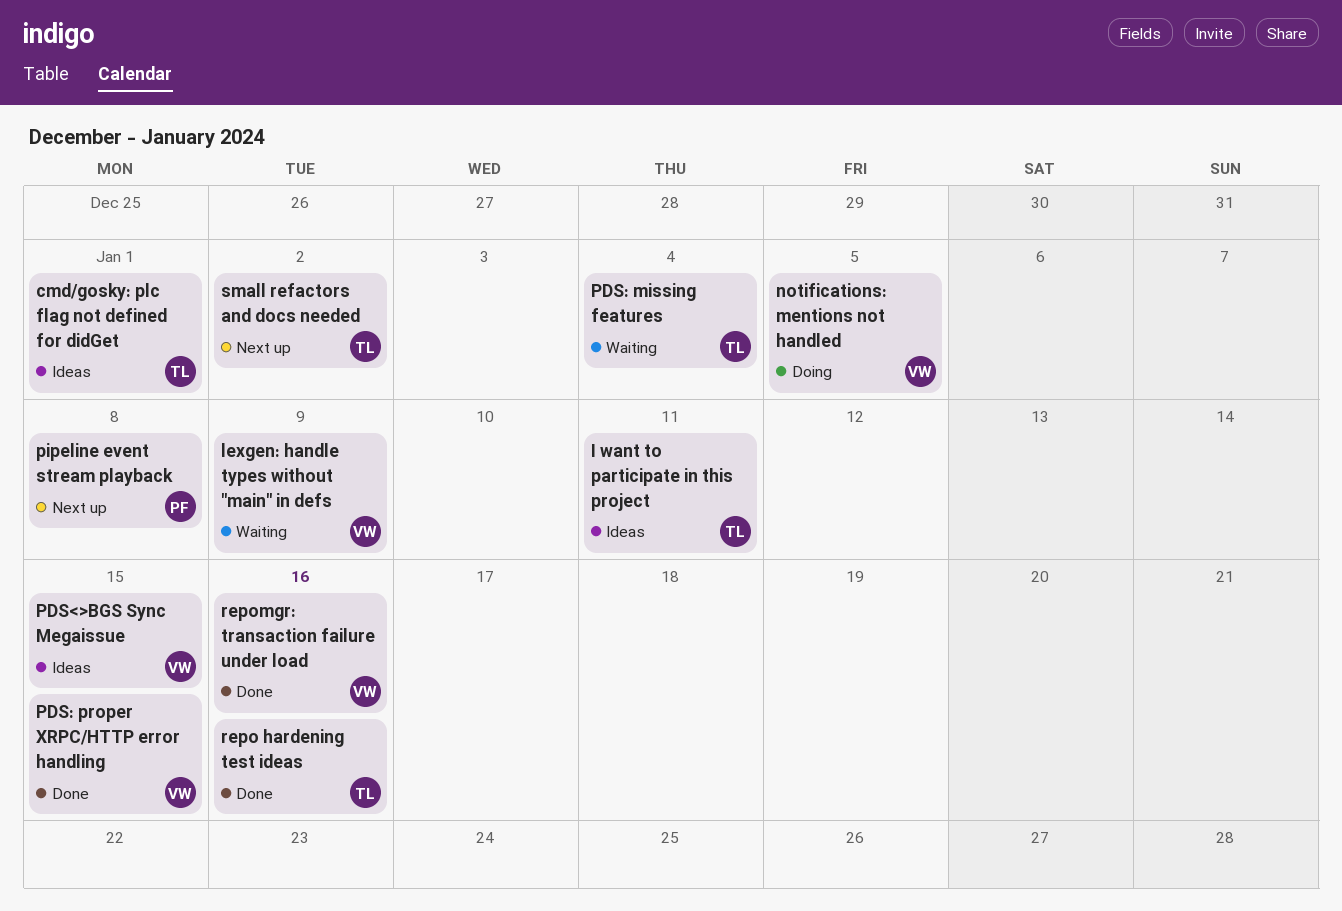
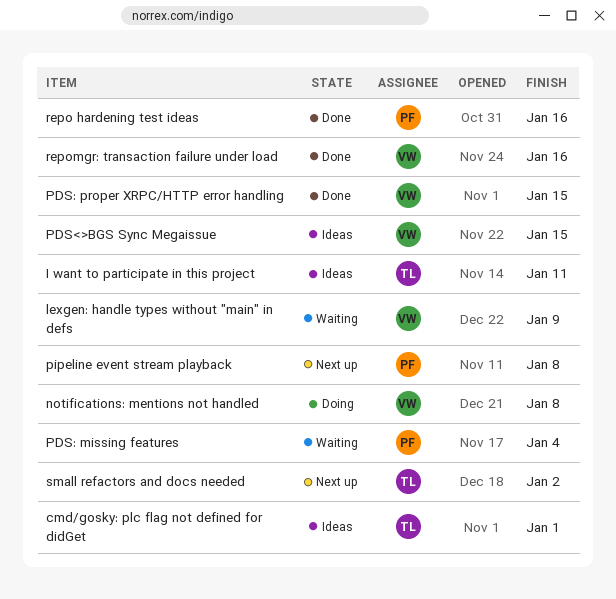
notifications: mentions not handled, due: Jan 5 -> Jan 8
PDS: missing features, owner: TL -> PF
repo hardening test ideas, owner: TL -> PF

